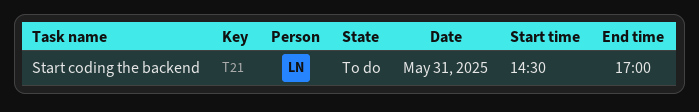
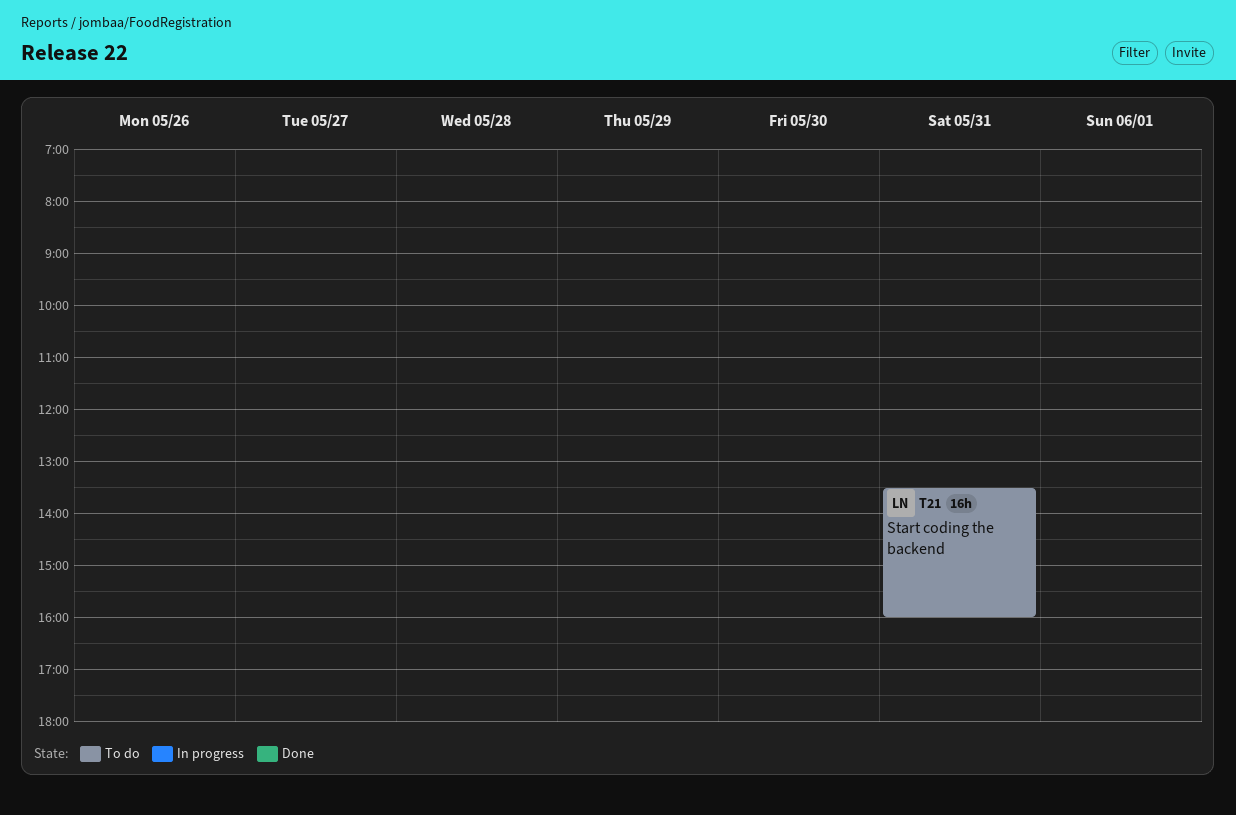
T21, begins: 14:30 -> 13:30
T21, ends: 17:00 -> 16:00

